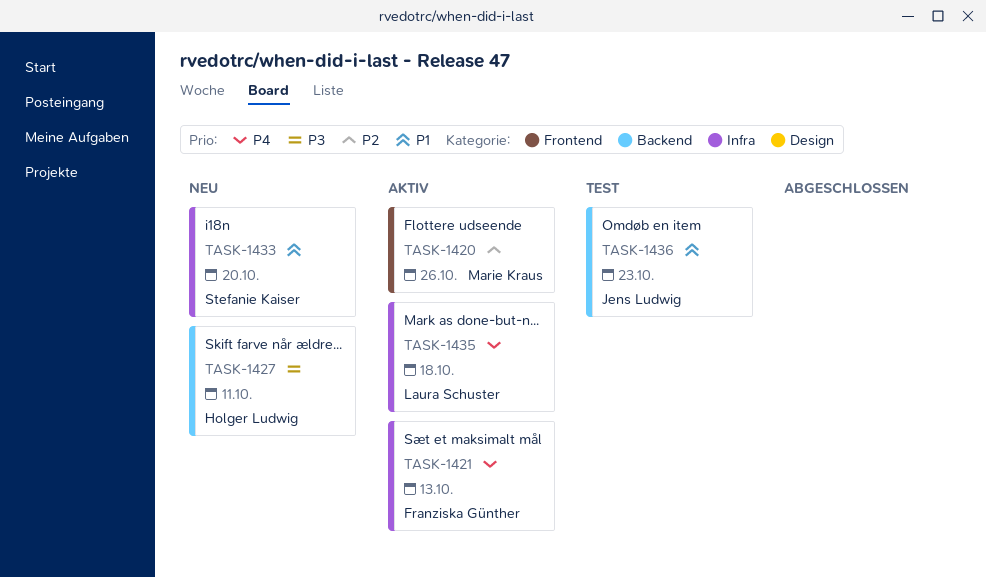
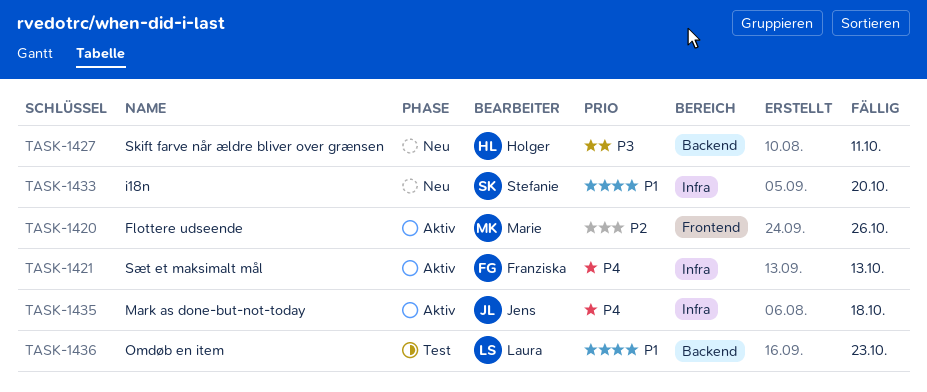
TASK-1435, owner: Laura Schuster -> Jens Ludwig
TASK-1436, owner: Jens Ludwig -> Laura Schuster

